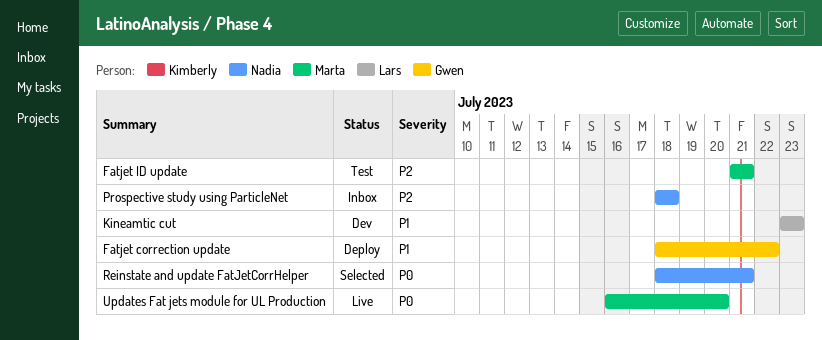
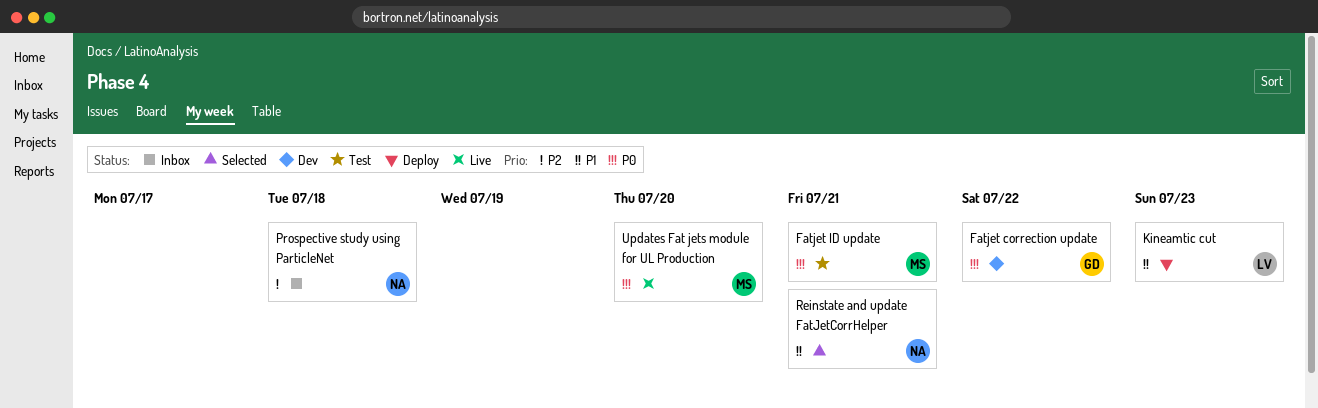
Fatjet correction update, status: Deploy -> Dev
Fatjet correction update, priority: P1 -> P0
Fatjet ID update, priority: P2 -> P0
Kineamtic cut, status: Dev -> Deploy
Reinstate and update FatJetCorrHelper, priority: P0 -> P1

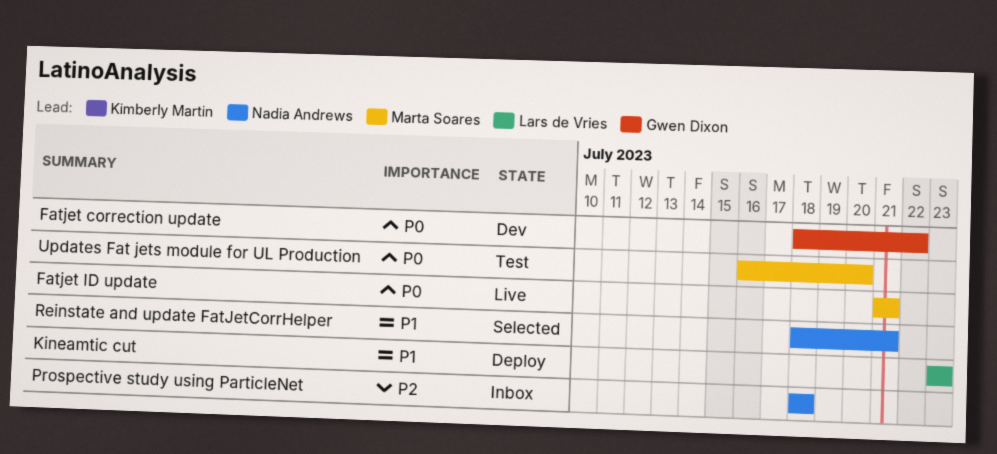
Fatjet ID update, status: Test -> Live
Updates Fat jets module for UL Production, status: Live -> Test

